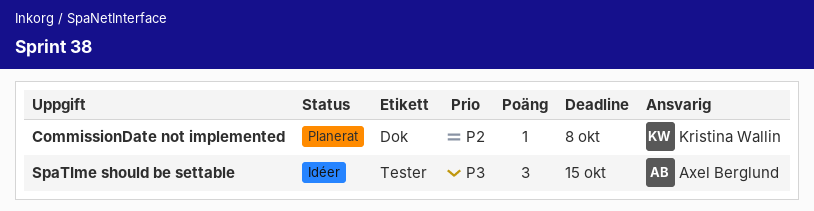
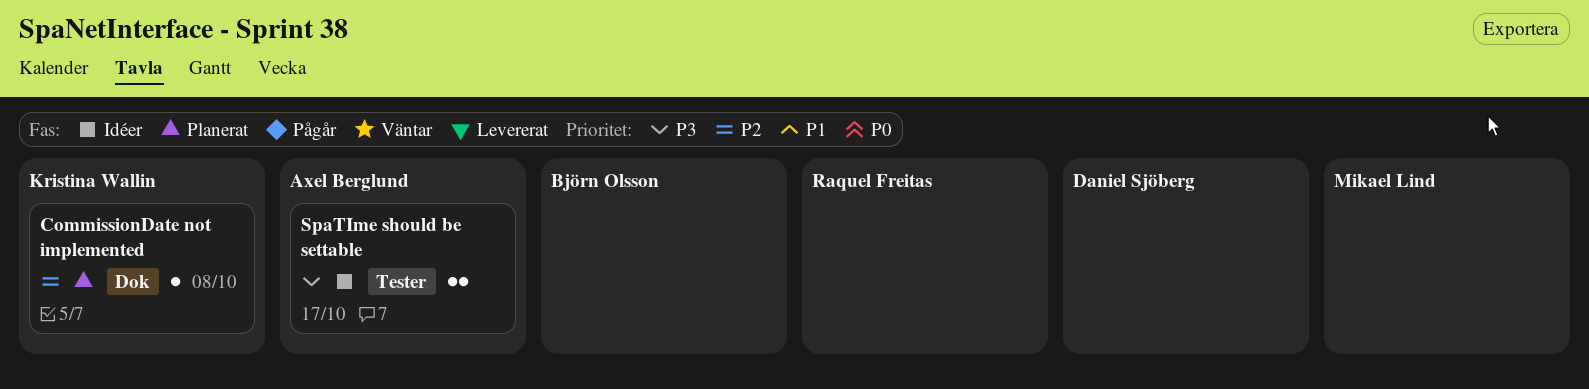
SpaTIme should be settable, estimate: 3 -> 2
SpaTIme should be settable, due: Oct 15 -> Oct 17

